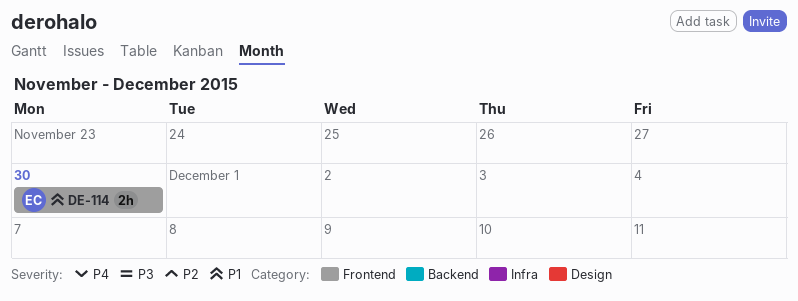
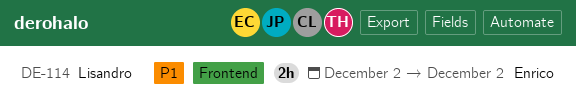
DE-114, start: Nov 30 -> Dec 2
DE-114, due: Nov 30 -> Dec 2

